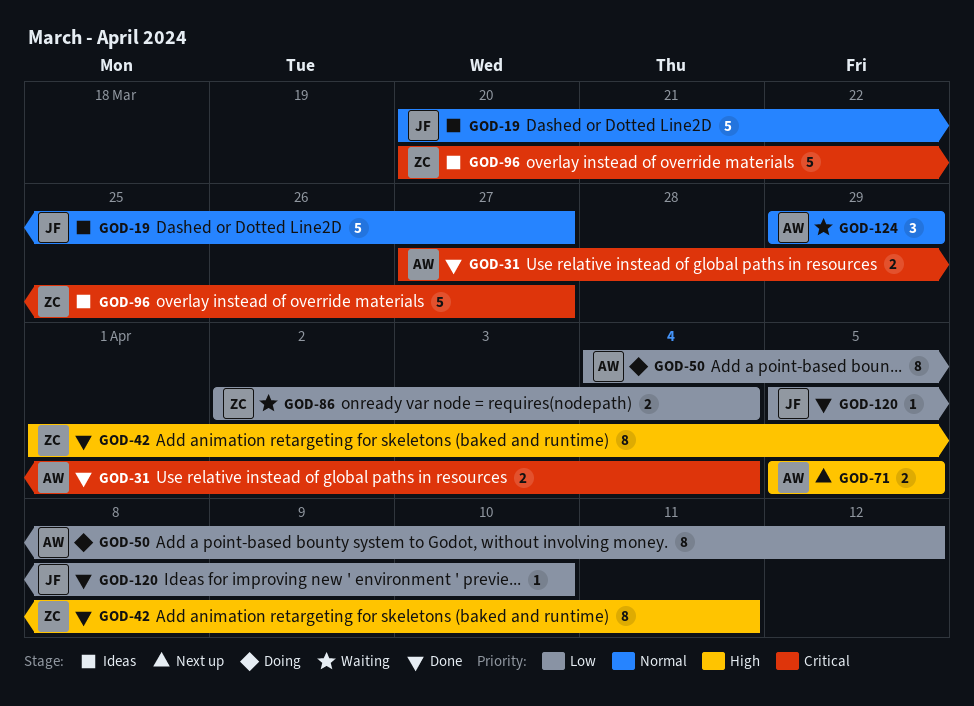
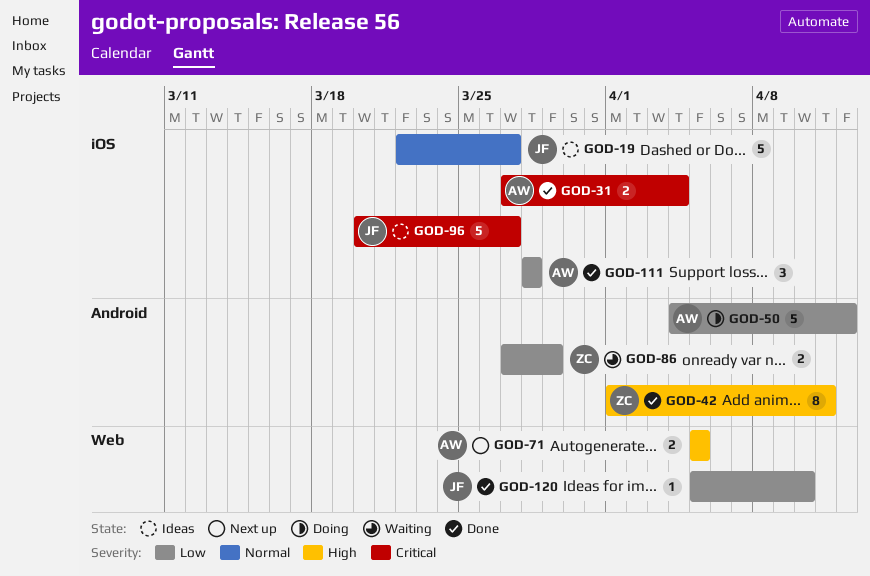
GOD-19, start: Mar 20 -> Mar 22
GOD-50, estimate: 8 -> 5
GOD-86, start: Apr 2 -> Mar 27
GOD-86, due: Apr 4 -> Mar 29
GOD-96, owner: ZC -> JF
GOD-111: none -> present
GOD-124: present -> none

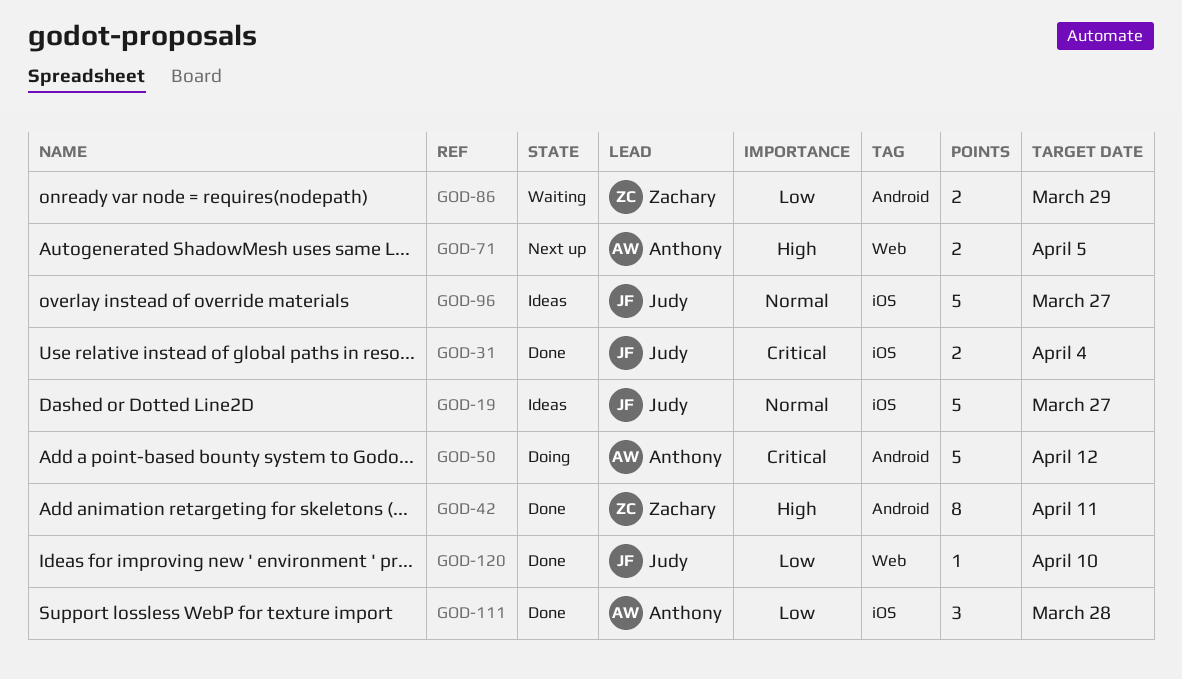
GOD-31, owner: Anthony -> Judy
GOD-50, priority: Low -> Critical
GOD-96, priority: Critical -> Normal

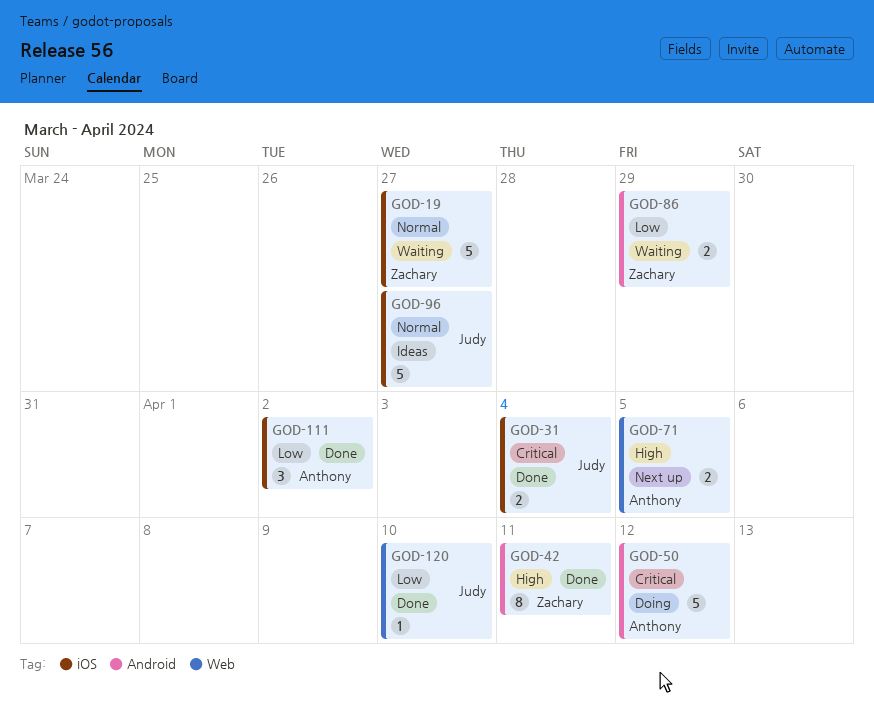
GOD-19, status: Ideas -> Waiting
GOD-19, owner: Judy -> Zachary
GOD-111, due: Mar 28 -> Apr 2

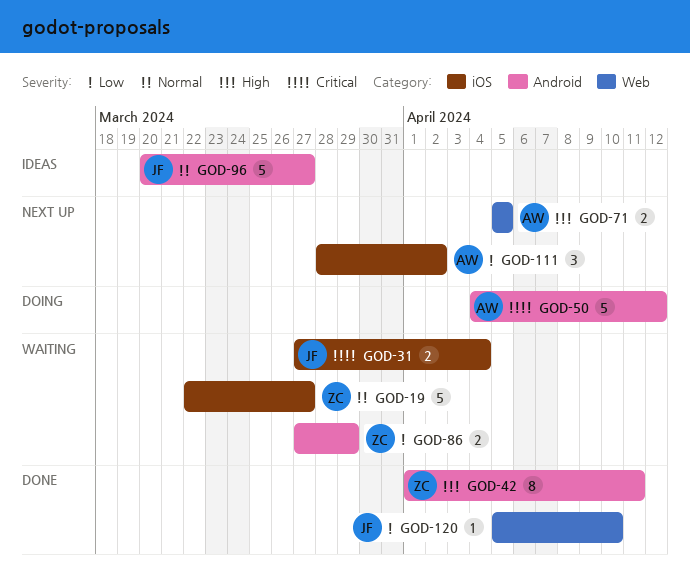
GOD-31, status: Done -> Waiting
GOD-96, label: iOS -> Android
GOD-111, status: Done -> Next up

